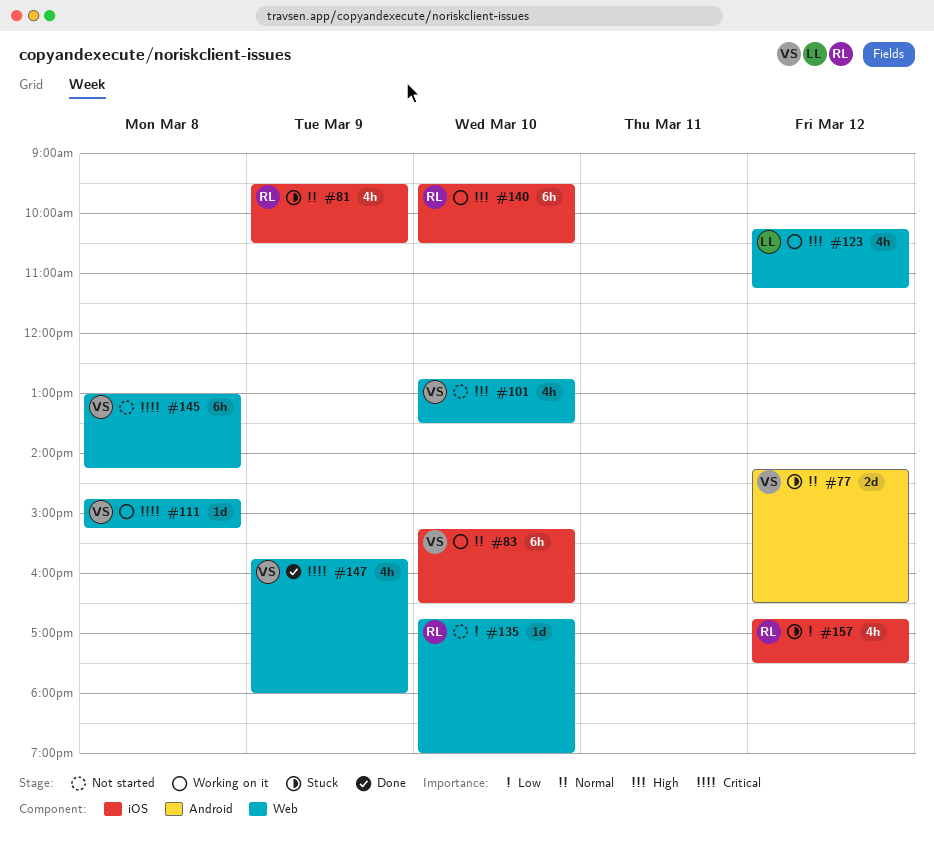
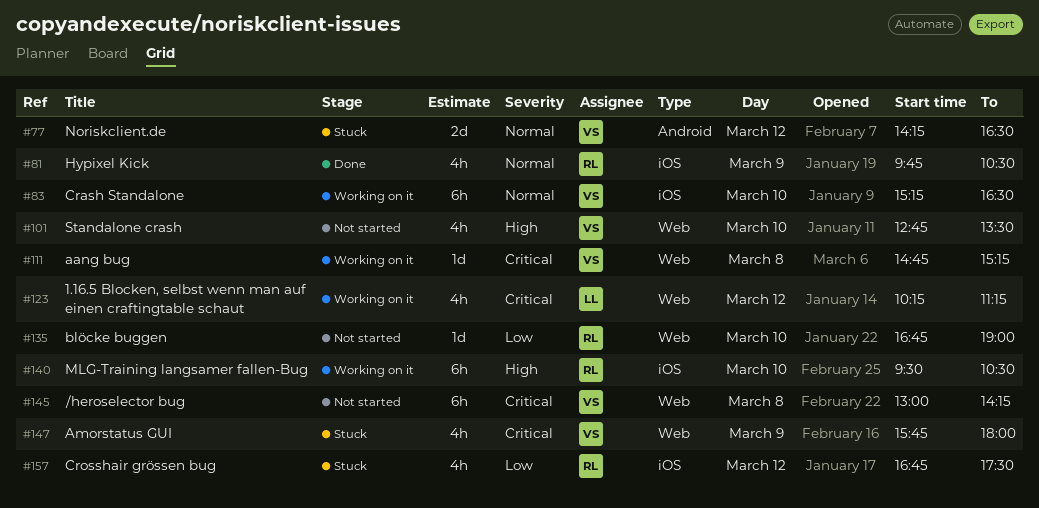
#81, status: Stuck -> Done
#81, begins: 09:30 -> 09:45
#123, priority: High -> Critical
#147, status: Done -> Stuck

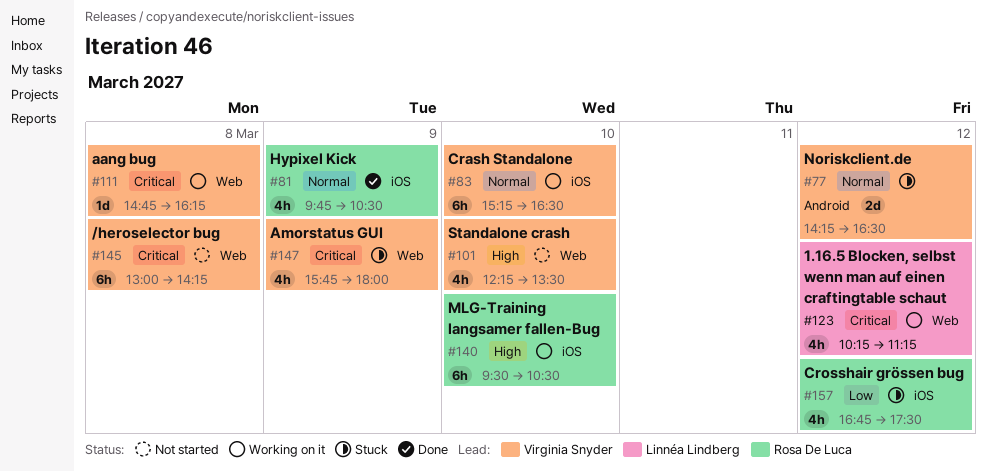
#101, begins: 12:45 -> 12:15
#111, ends: 15:15 -> 16:15
#135: present -> none

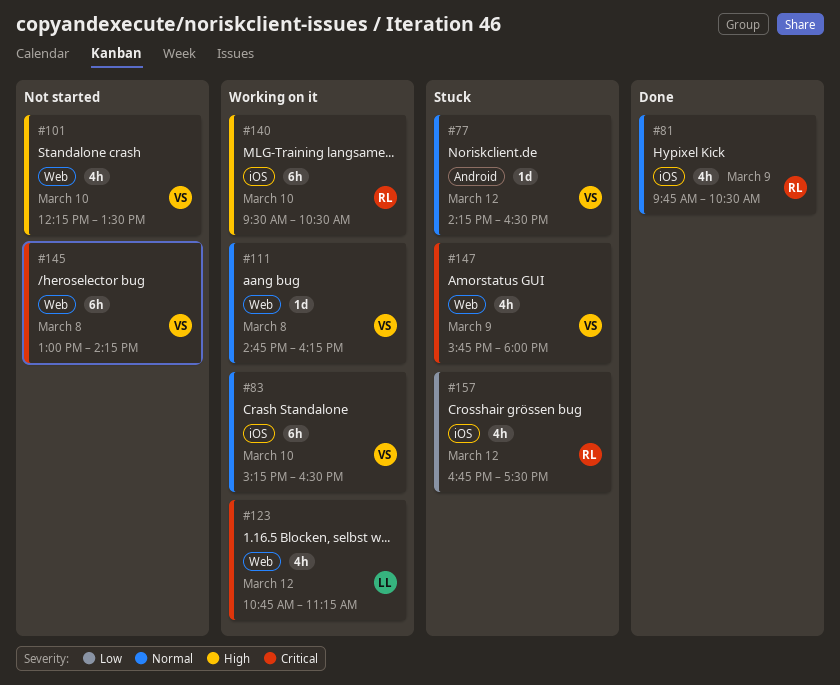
#77, estimate: 2d -> 1d
#111, priority: Critical -> Normal
#123, begins: 10:15 -> 10:45

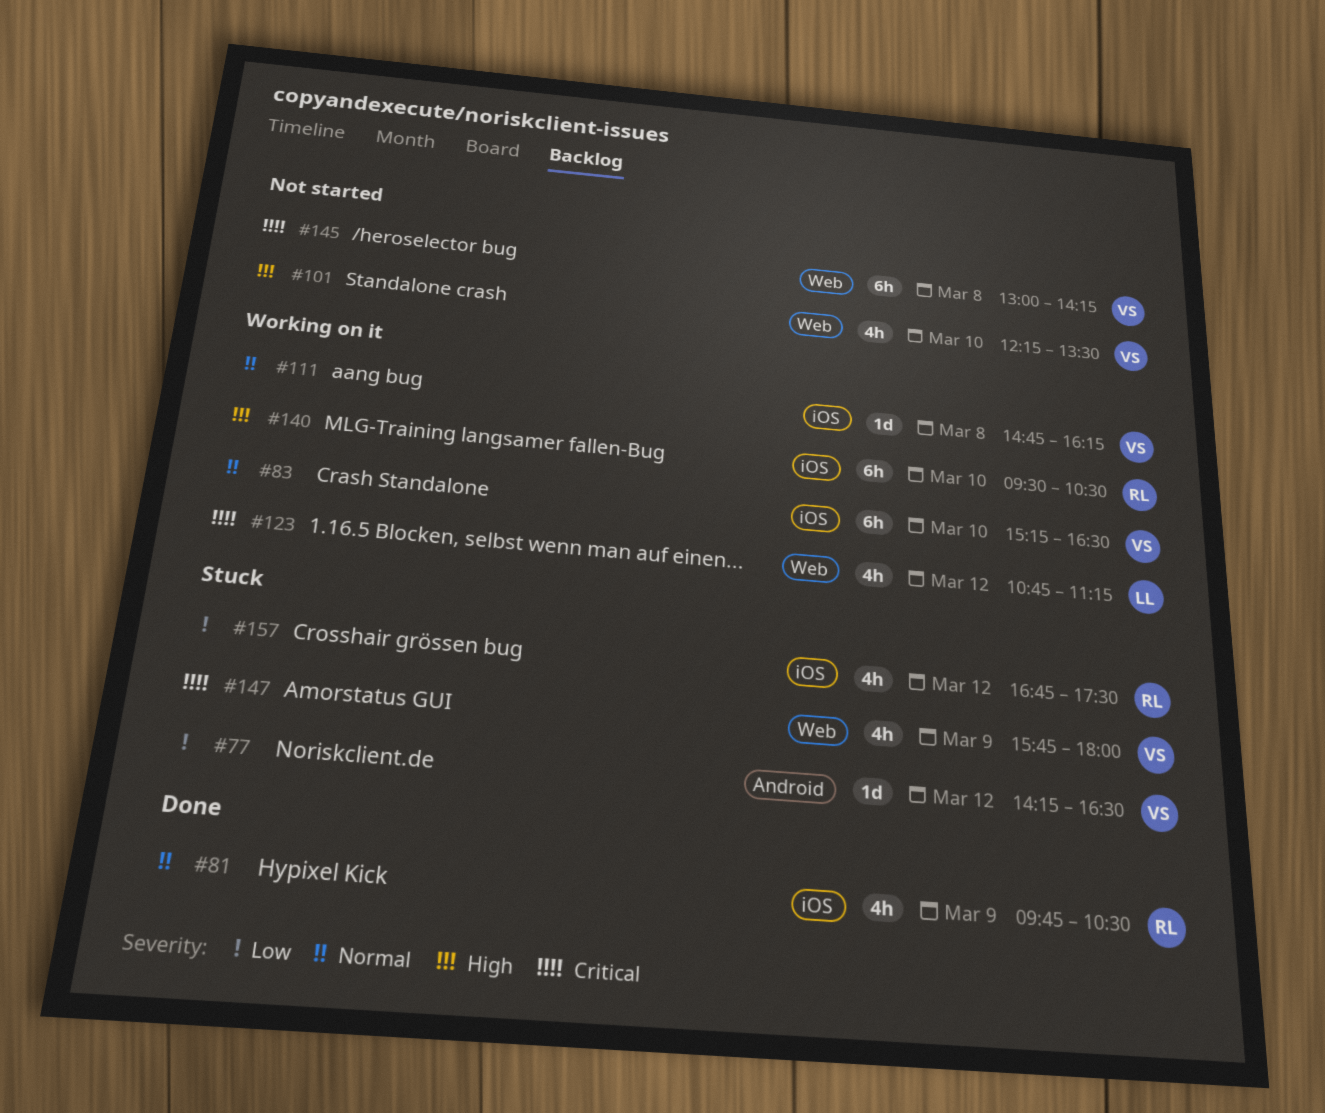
#77, priority: Normal -> Low
#111, label: Web -> iOS

